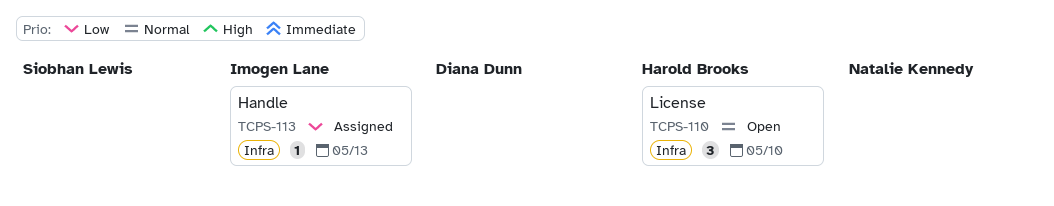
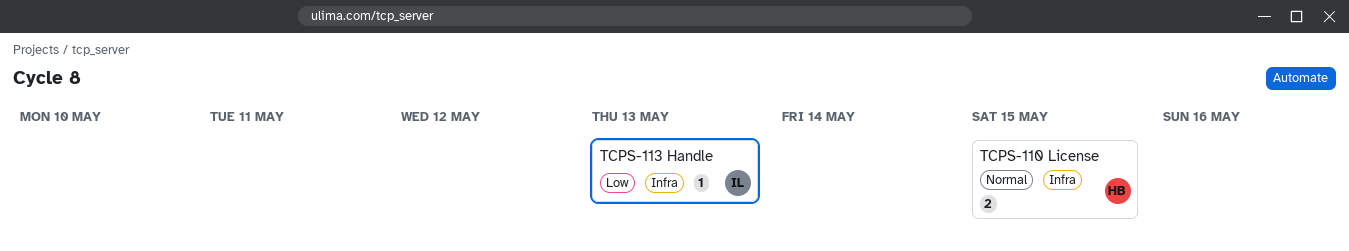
TCPS-110, estimate: 3 -> 2
TCPS-110, due: May 10 -> May 15

